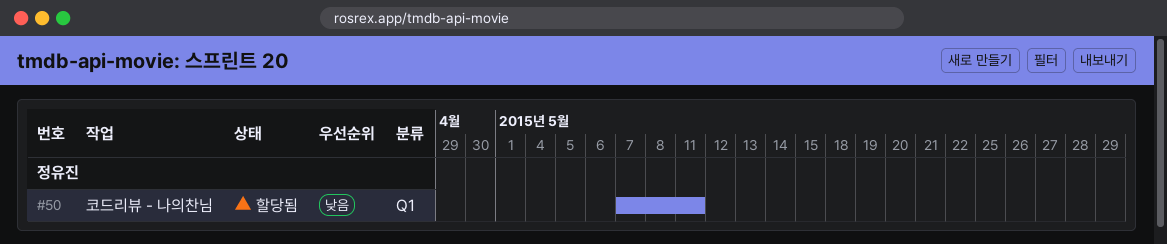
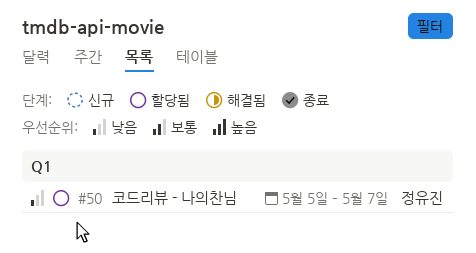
#50, start: May 7 -> May 5
#50, due: May 11 -> May 7

